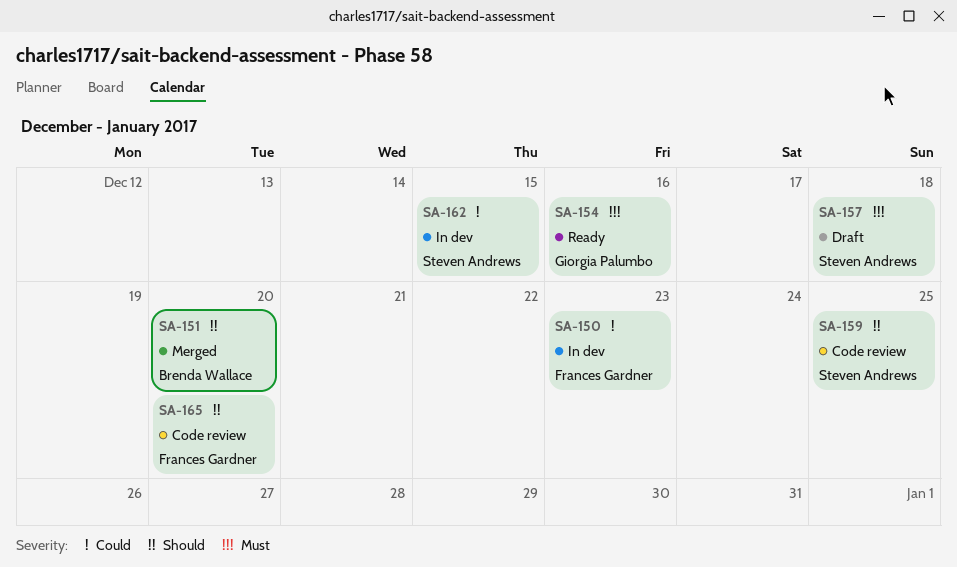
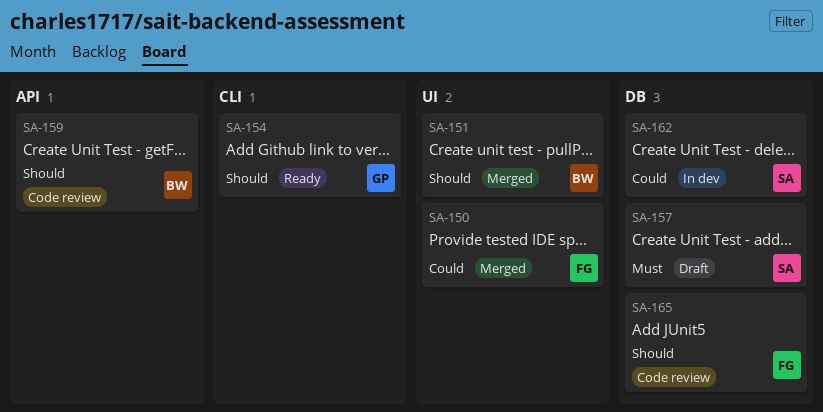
SA-150, status: In dev -> Merged
SA-154, priority: Must -> Should
SA-159, owner: Steven Andrews -> Brenda Wallace

